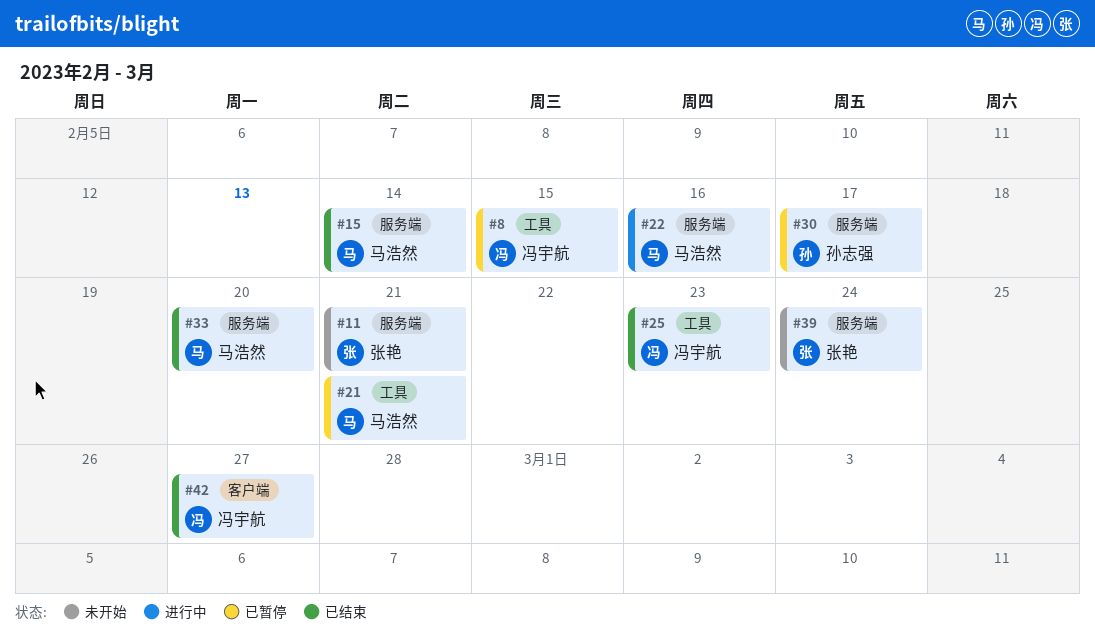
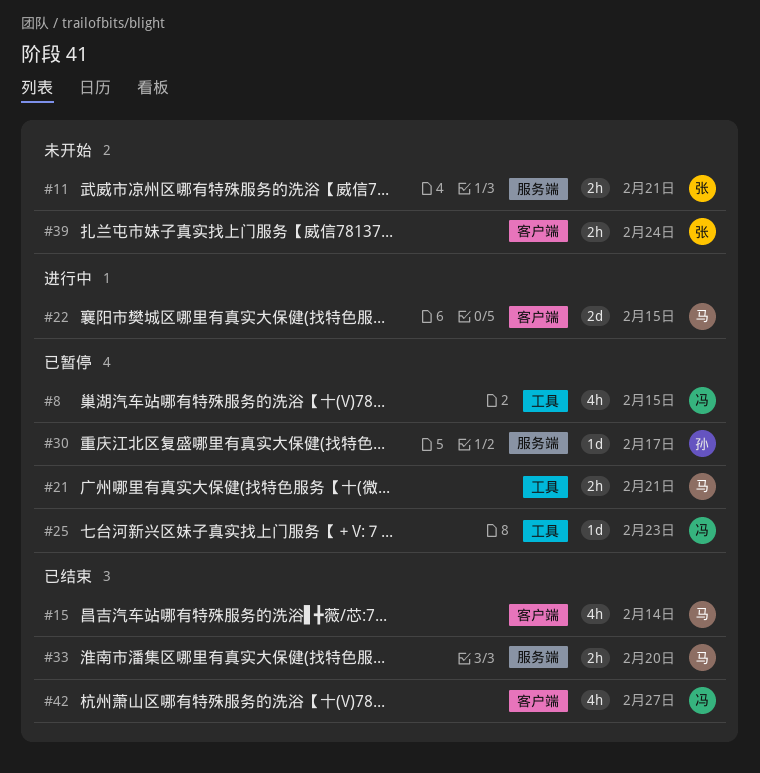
#15, label: 服务端 -> 客户端
#22, label: 服务端 -> 客户端
#22, due: Feb 16 -> Feb 15
#25, status: 已结束 -> 已暂停
#39, label: 服务端 -> 客户端

